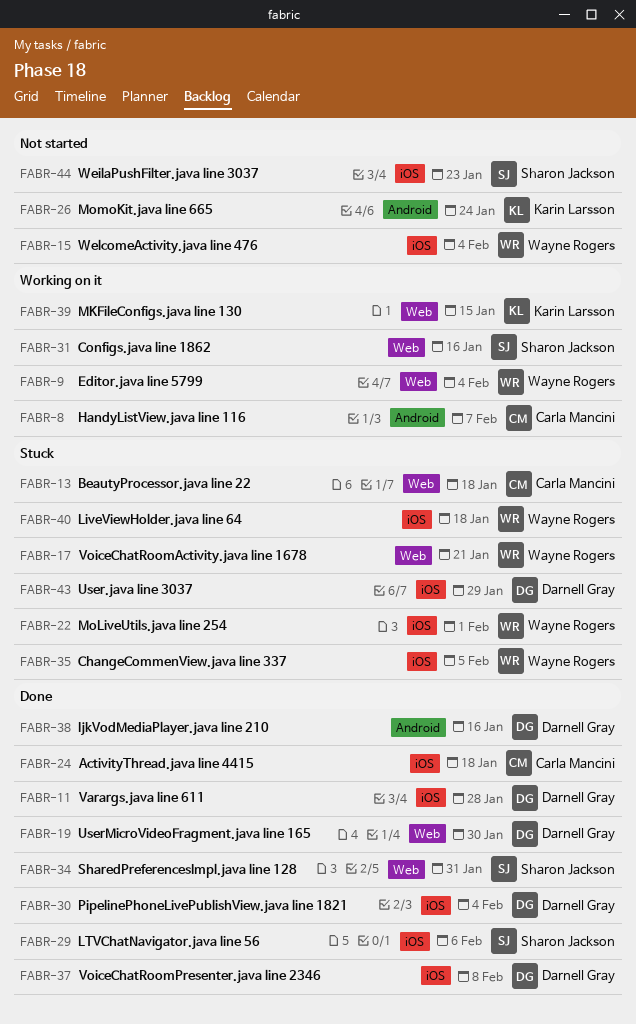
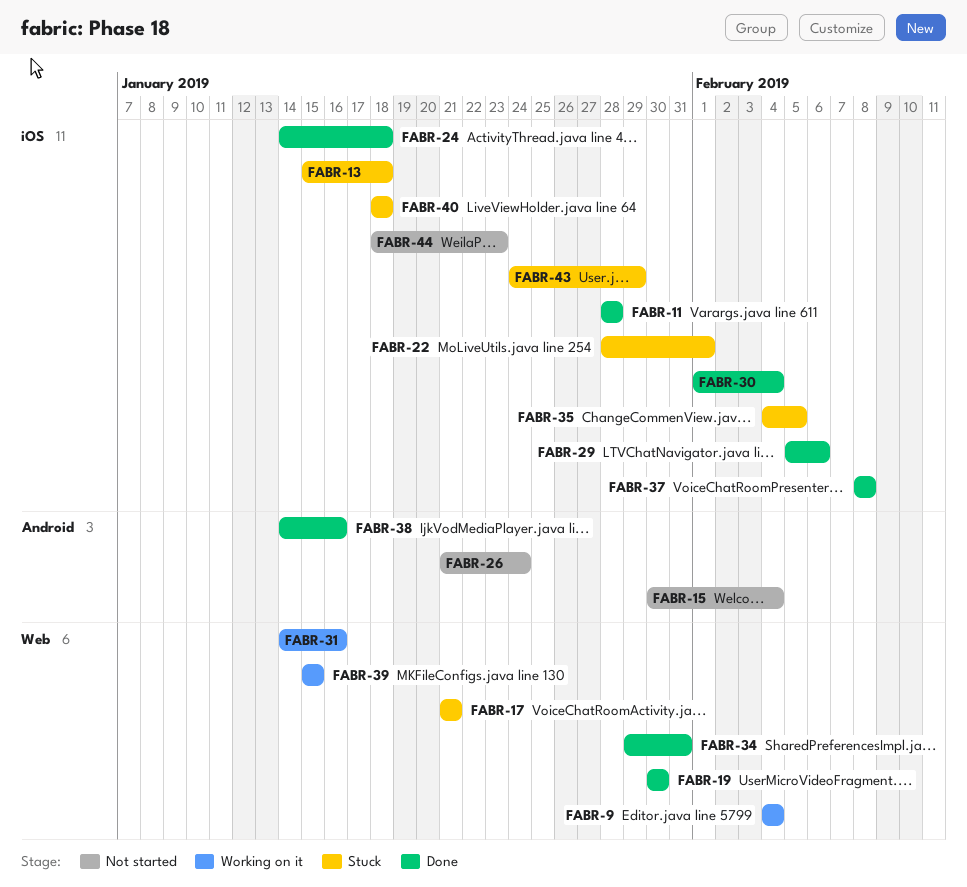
FABR-8: present -> none
FABR-13, label: Web -> iOS
FABR-15, label: iOS -> Android

